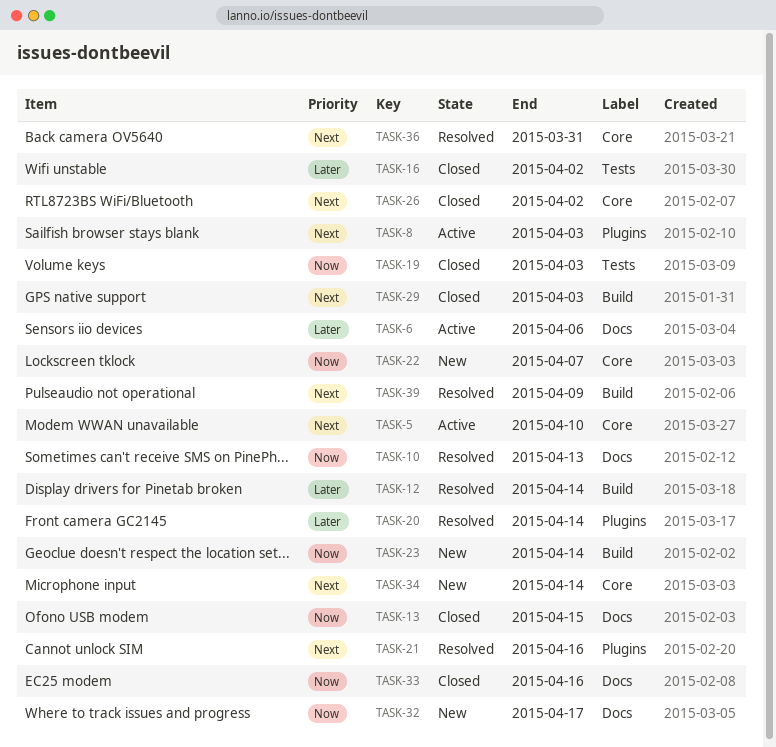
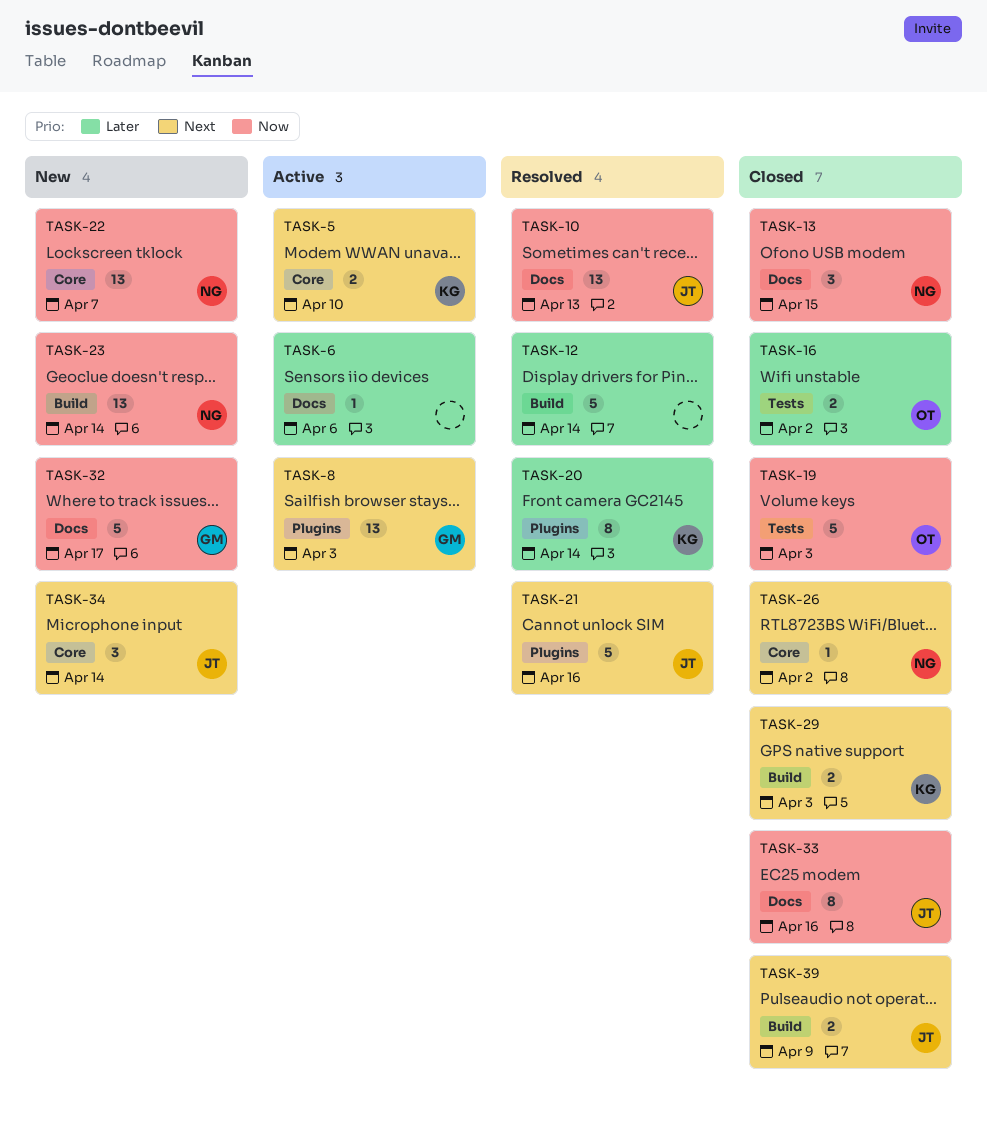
TASK-36: present -> none
TASK-39, status: Resolved -> Closed

